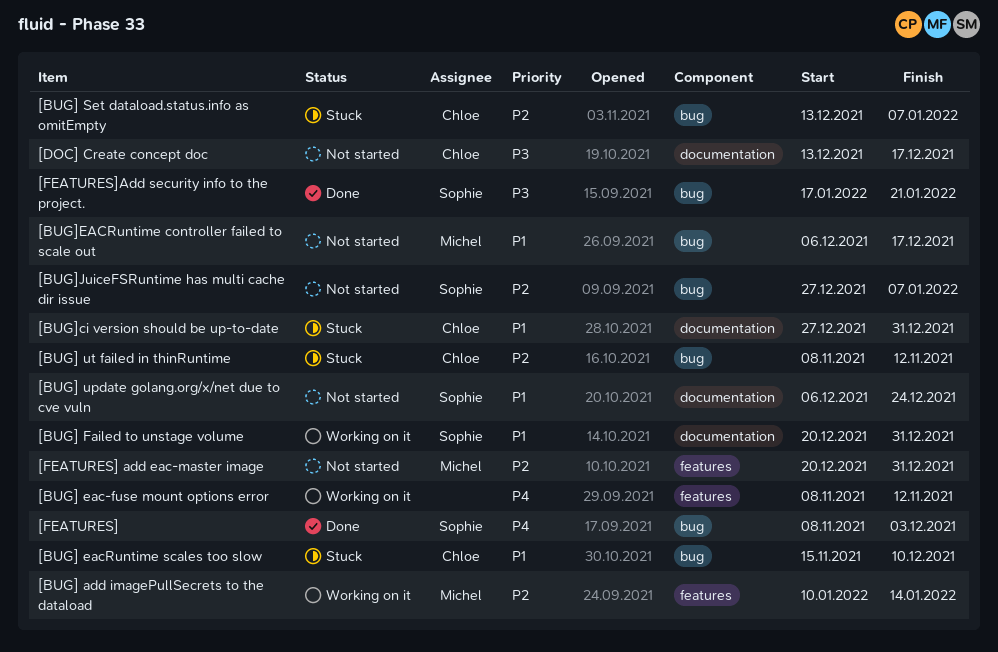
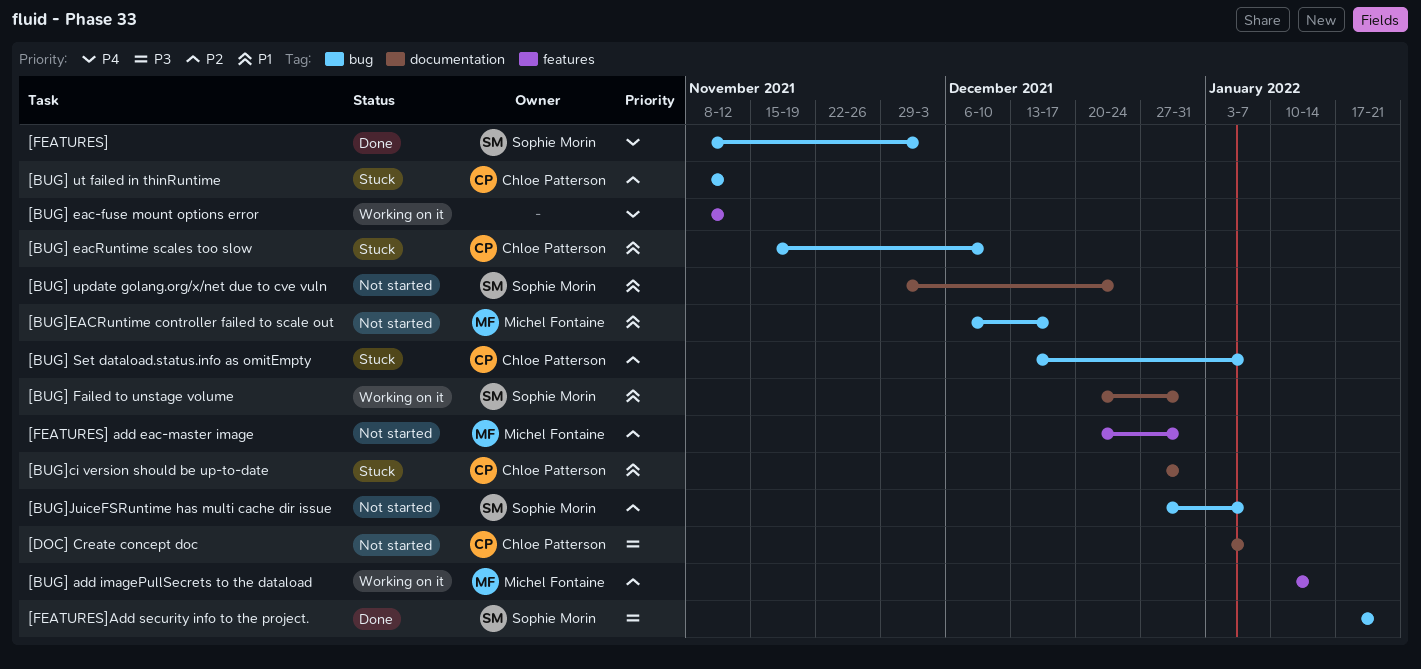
[BUG] update golang.org/x/net due to cve vuln, start: Dec 6 -> Nov 29
[DOC] Create concept doc, start: Dec 13 -> Jan 3
[DOC] Create concept doc, due: Dec 17 -> Jan 7

